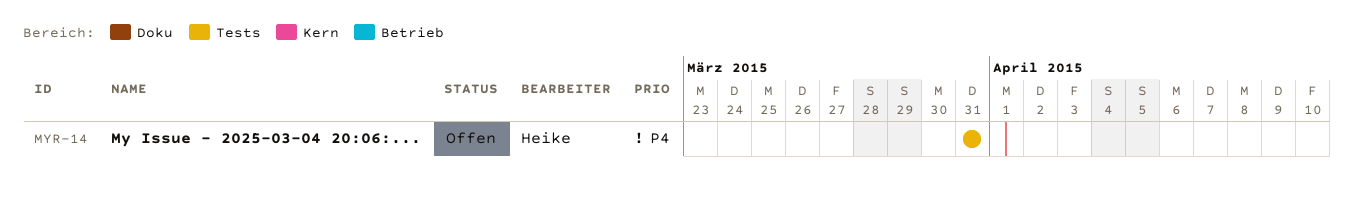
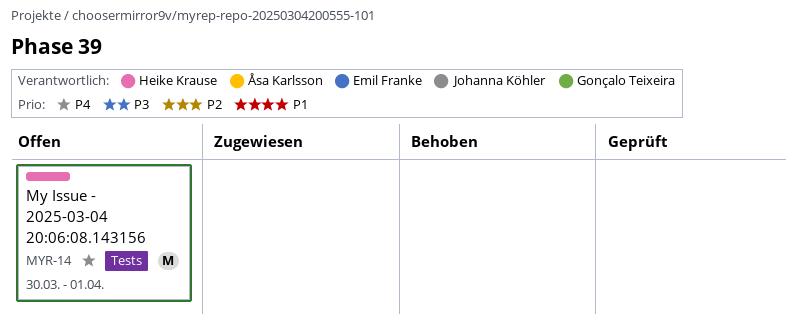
MYR-14, start: Mar 31 -> Mar 30
MYR-14, due: Mar 31 -> Apr 1

